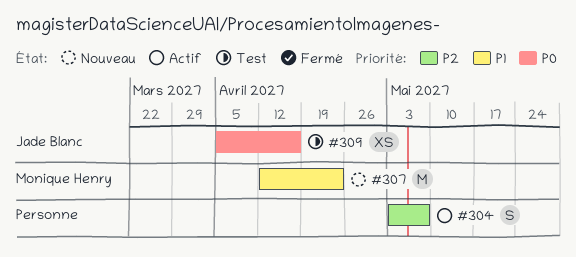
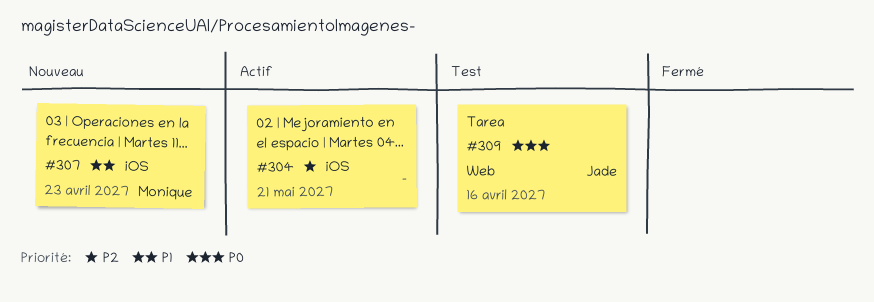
#304, due: May 7 -> May 21

